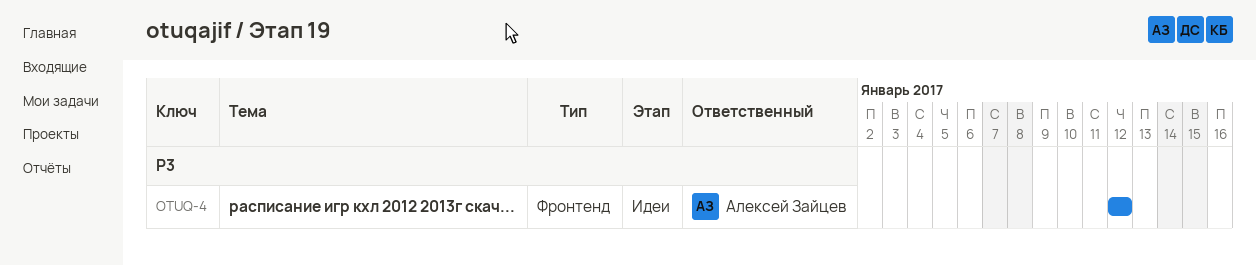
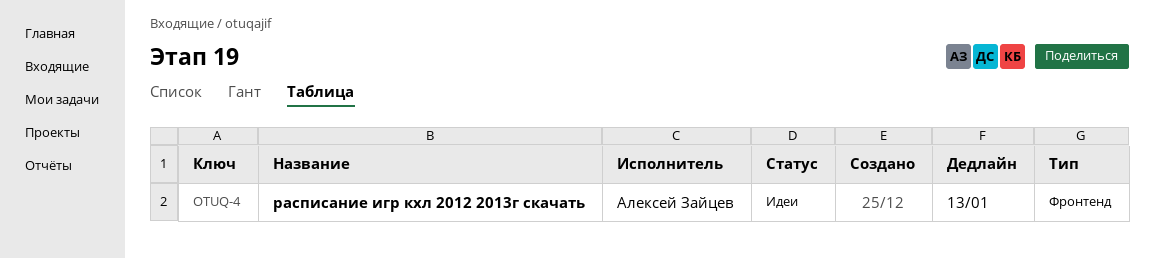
OTUQ-4, due: Jan 12 -> Jan 13

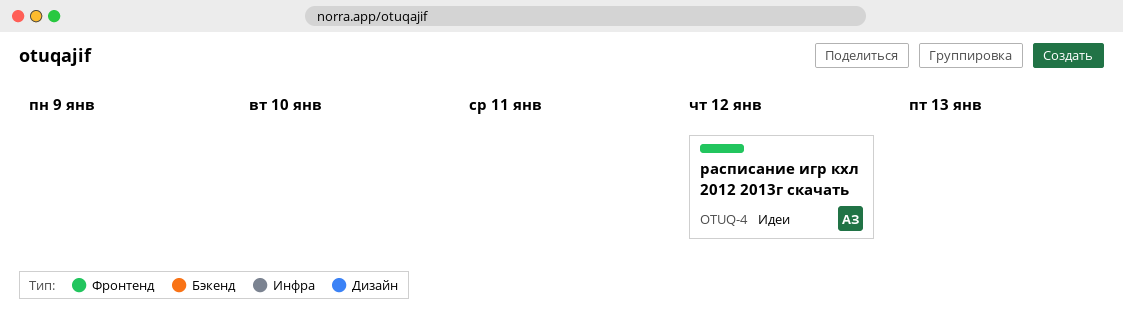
OTUQ-4, due: Jan 13 -> Jan 12

